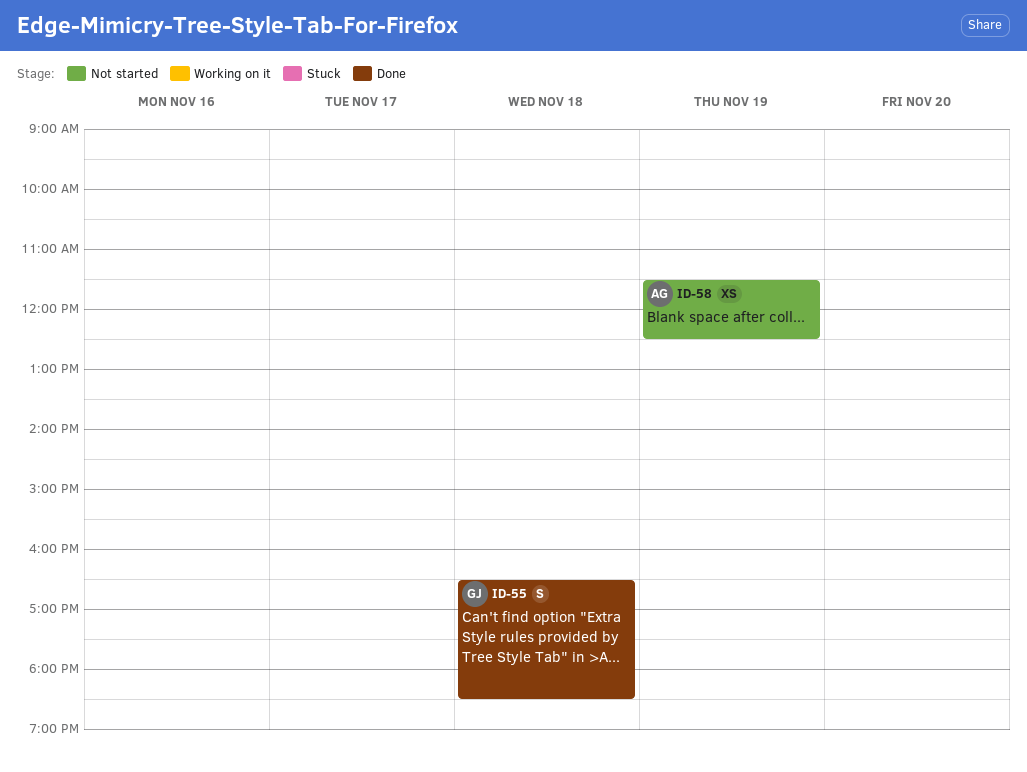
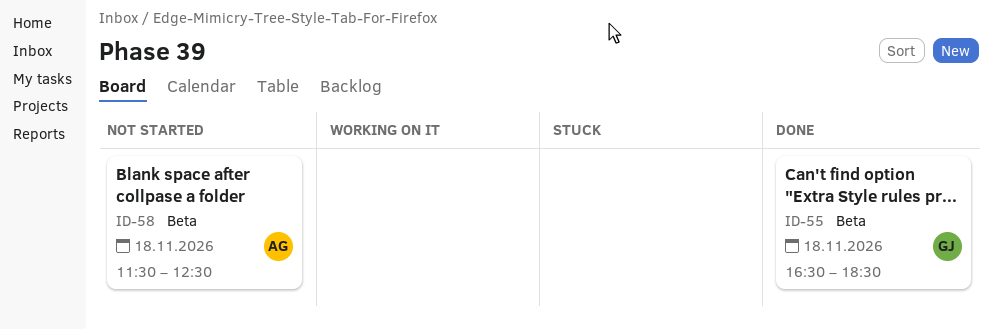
ID-58, day: Nov 19 -> Nov 18

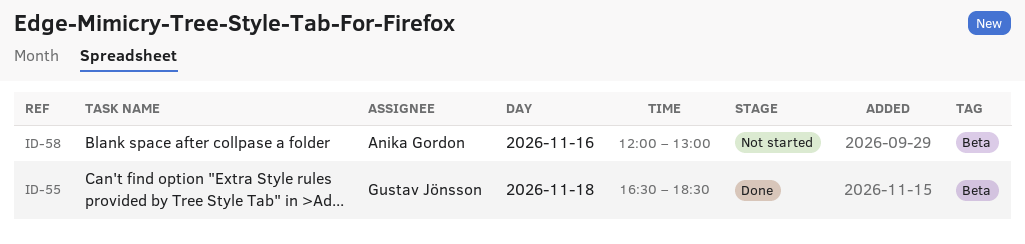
ID-58, day: Nov 18 -> Nov 16
ID-58, begins: 11:30 -> 12:00
ID-58, ends: 12:30 -> 13:00

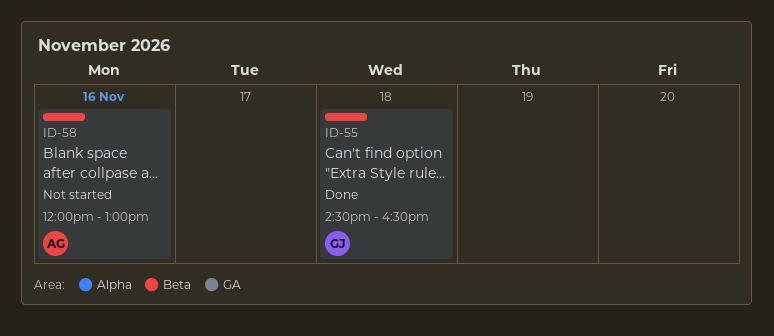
ID-55, begins: 16:30 -> 14:30
ID-55, ends: 18:30 -> 16:30

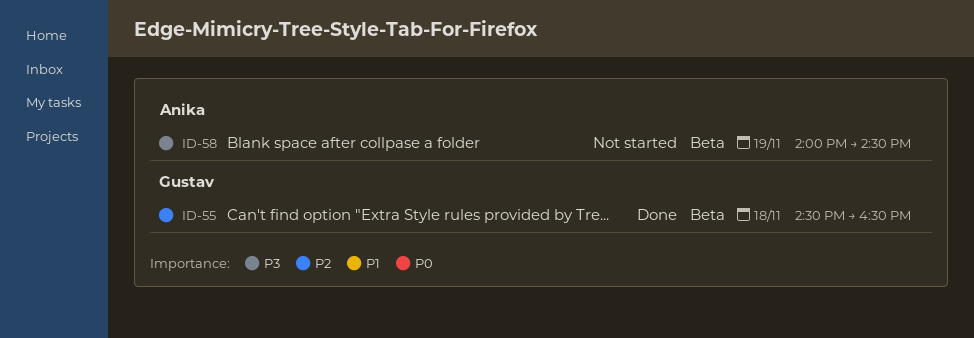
ID-58, day: Nov 16 -> Nov 19
ID-58, begins: 12:00 -> 14:00
ID-58, ends: 13:00 -> 14:30

